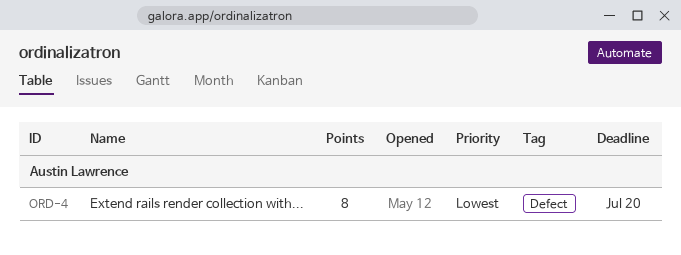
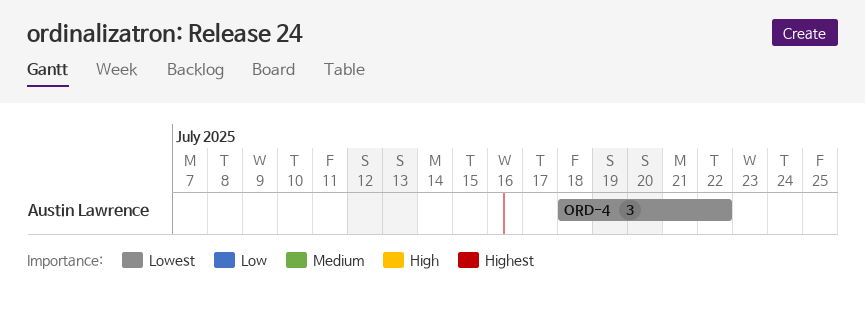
ORD-4, estimate: 8 -> 3
ORD-4, due: Jul 20 -> Jul 22

